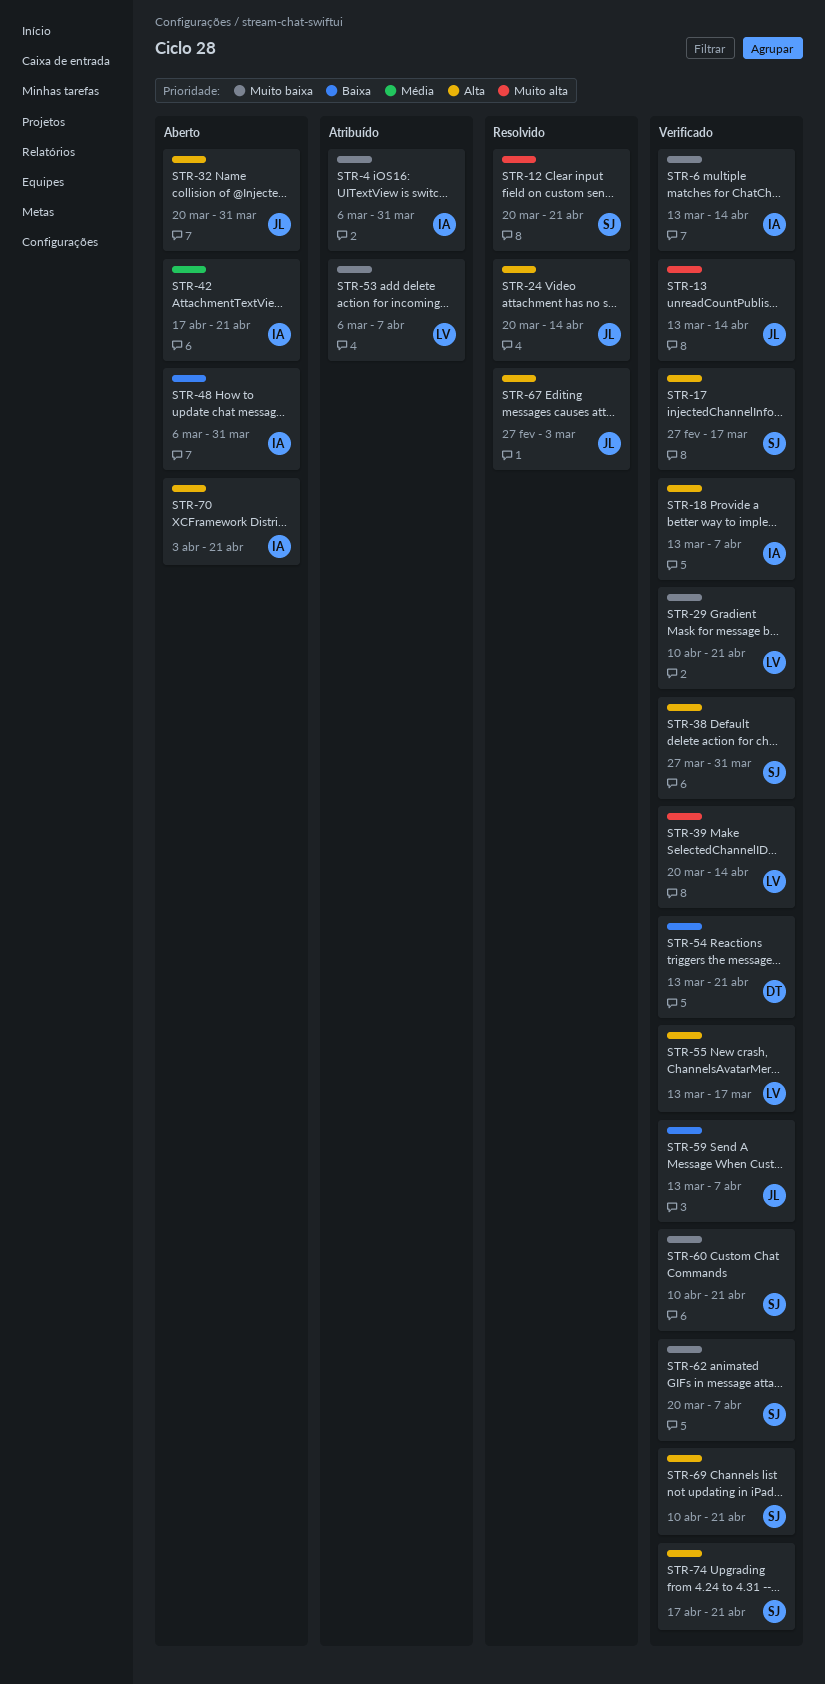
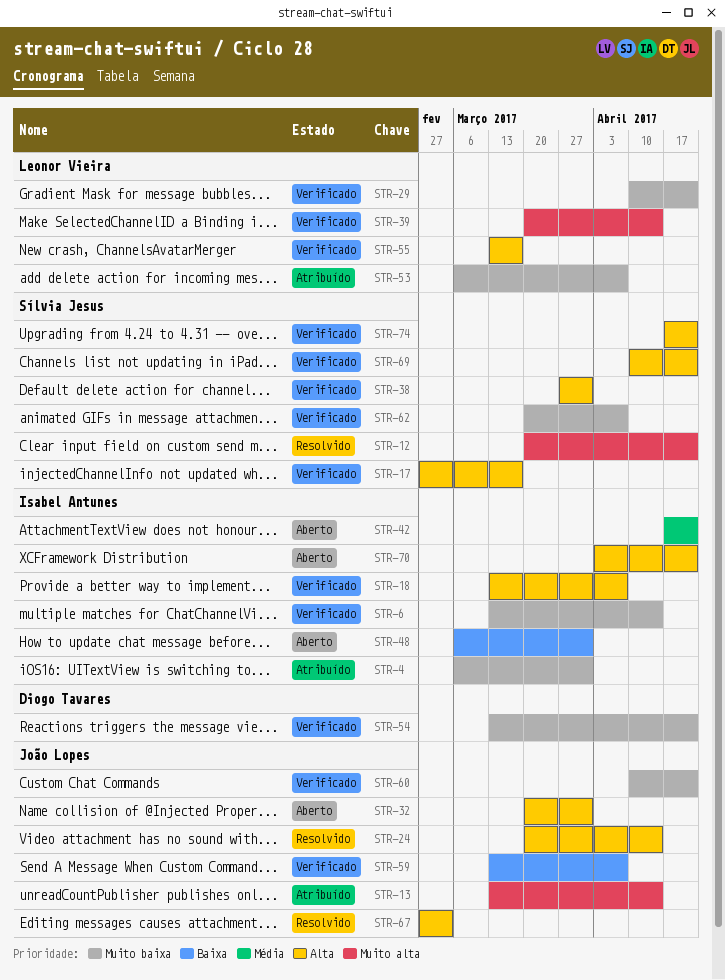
STR-13, status: Verificado -> Atribuído
STR-54, priority: Baixa -> Muito baixa
STR-60, owner: Sílvia Jesus -> João Lopes

